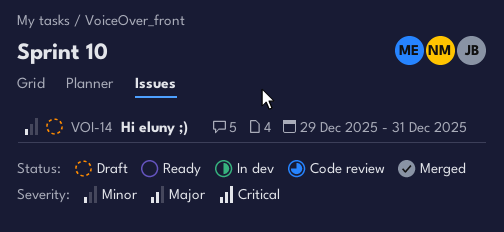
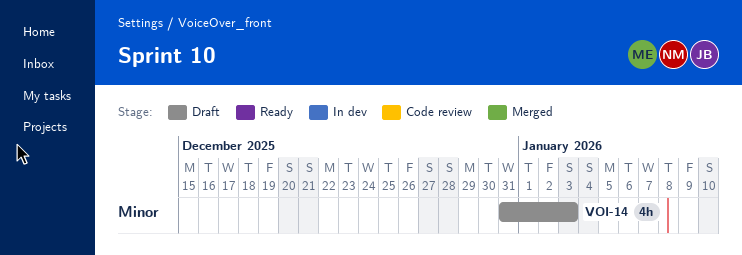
VOI-14, start: Dec 29 -> Dec 31
VOI-14, due: Dec 31 -> Jan 3

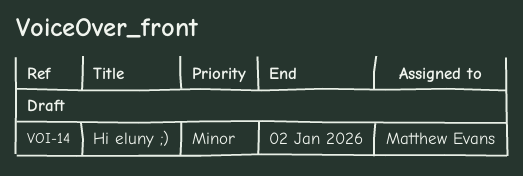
VOI-14, due: Jan 3 -> Jan 2

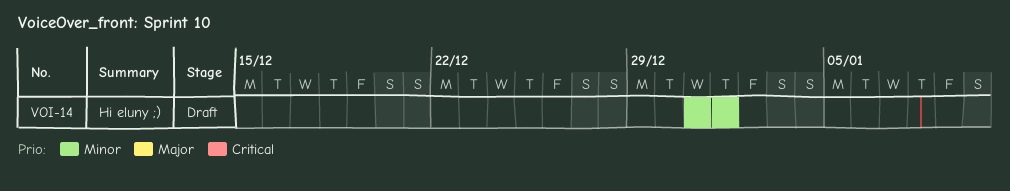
VOI-14, due: Jan 2 -> Jan 1

